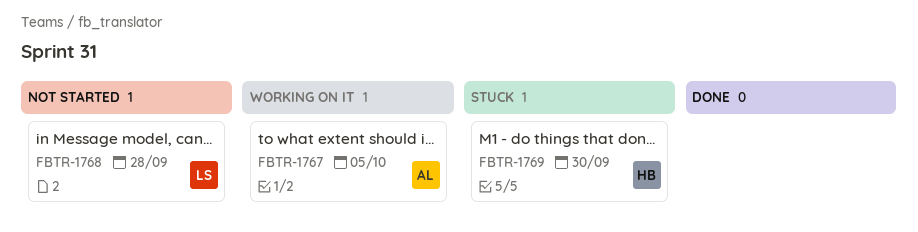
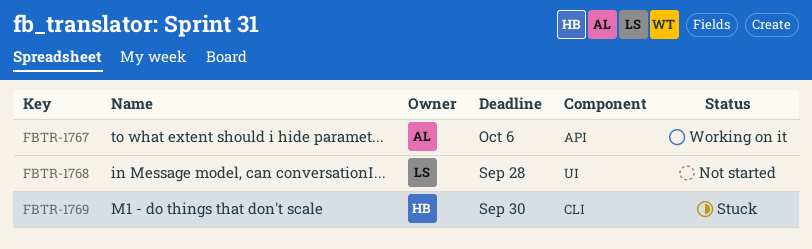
FBTR-1767, due: Oct 5 -> Oct 6

